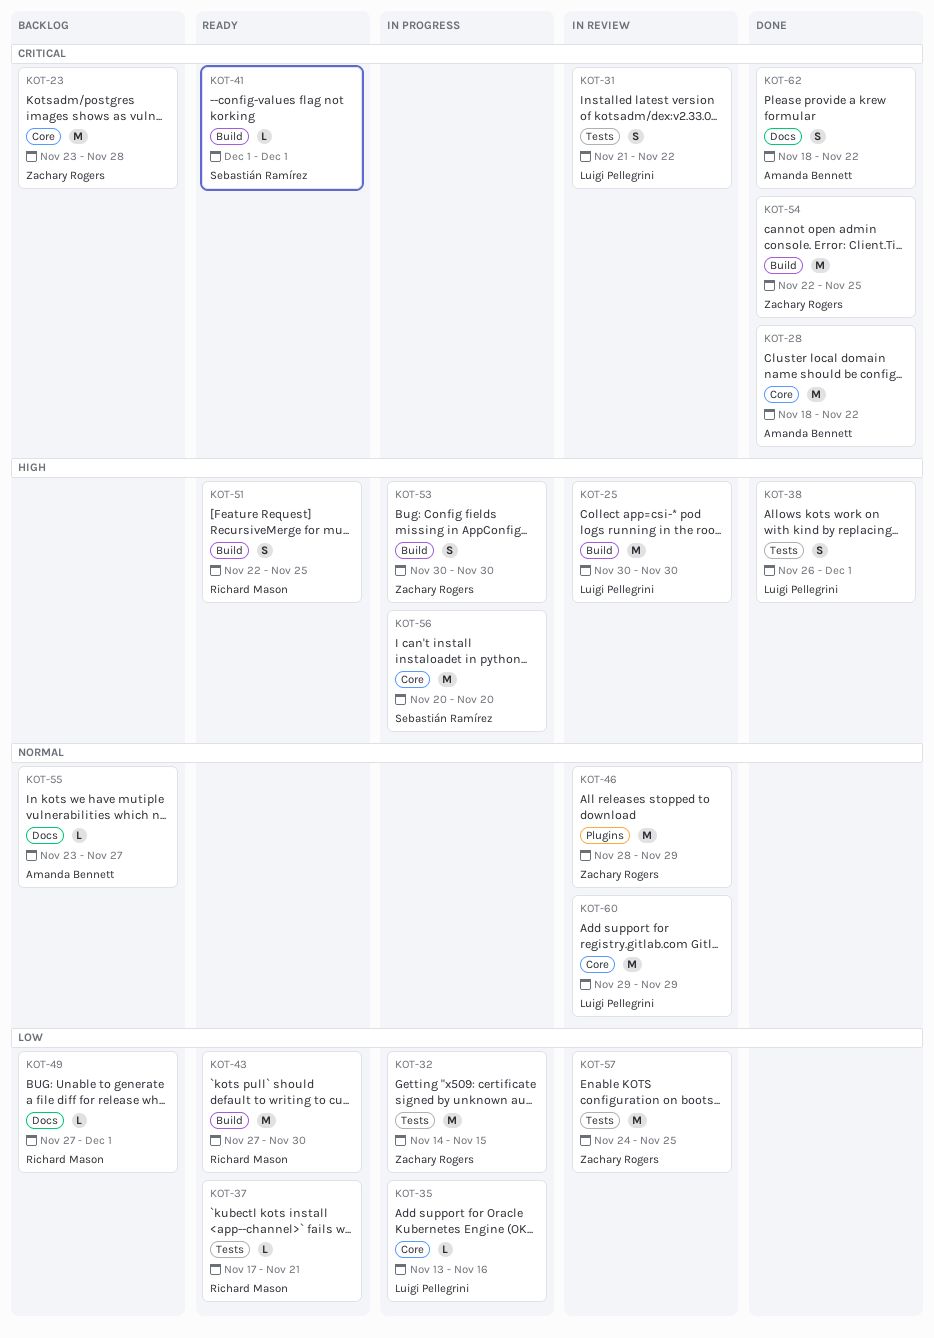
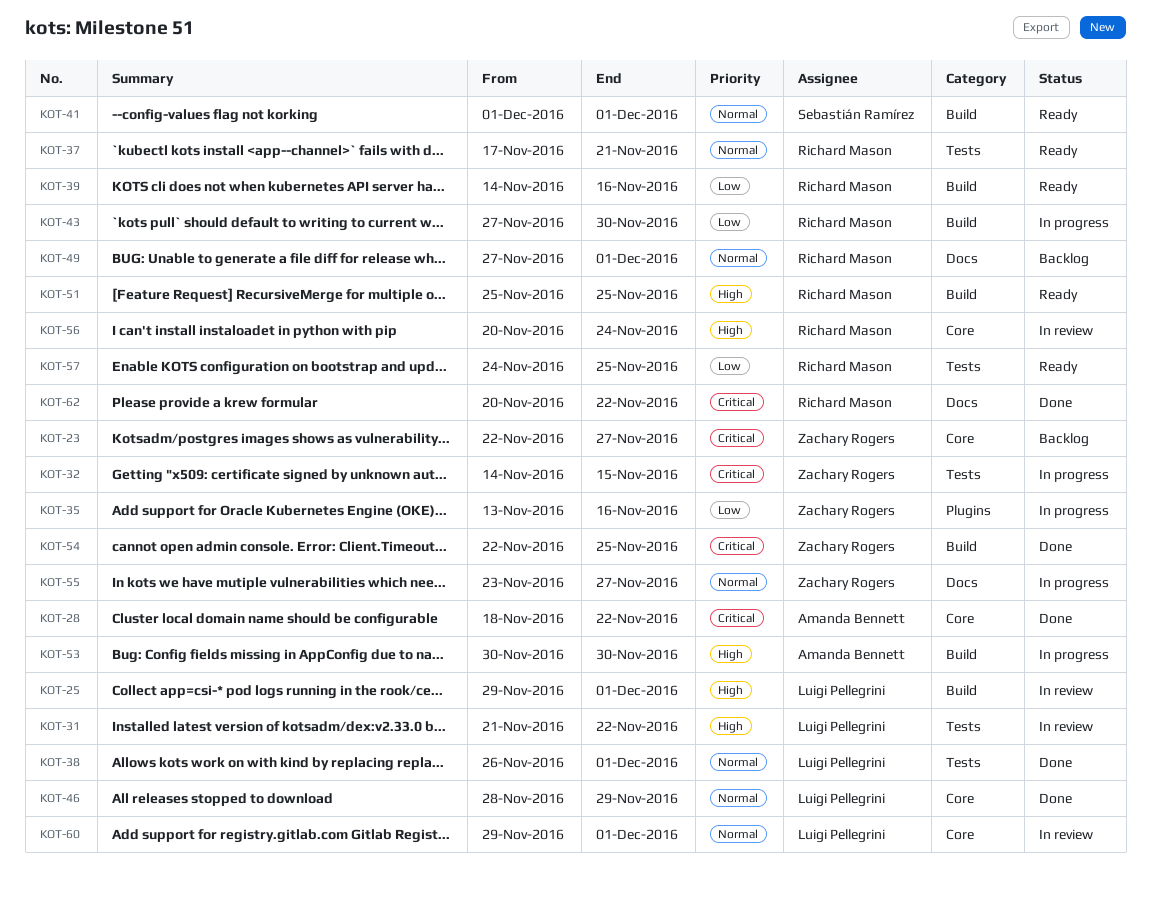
KOT-23, start: Nov 23 -> Nov 22
KOT-23, due: Nov 28 -> Nov 27
KOT-25, start: Nov 30 -> Nov 29
KOT-25, due: Nov 30 -> Dec 1
KOT-31, priority: Critical -> High
KOT-32, priority: Low -> Critical
KOT-35, owner: Luigi Pellegrini -> Zachary Rogers
KOT-35, label: Core -> Plugins
KOT-37, priority: Low -> Normal
KOT-38, priority: High -> Normal
KOT-39: none -> present
KOT-41, priority: Critical -> Normal
KOT-43, status: Ready -> In progress
KOT-46, status: In review -> Done
KOT-46, owner: Zachary Rogers -> Luigi Pellegrini
KOT-46, label: Plugins -> Core
KOT-49, priority: Low -> Normal
KOT-51, start: Nov 22 -> Nov 25
KOT-53, owner: Zachary Rogers -> Amanda Bennett
KOT-55, status: Backlog -> In progress
KOT-55, owner: Amanda Bennett -> Zachary Rogers
KOT-56, status: In progress -> In review
KOT-56, owner: Sebastián Ramírez -> Richard Mason
KOT-56, due: Nov 20 -> Nov 24
KOT-57, status: In review -> Ready
KOT-57, owner: Zachary Rogers -> Richard Mason
KOT-60, due: Nov 29 -> Dec 1
KOT-62, owner: Amanda Bennett -> Richard Mason
KOT-62, start: Nov 18 -> Nov 20

